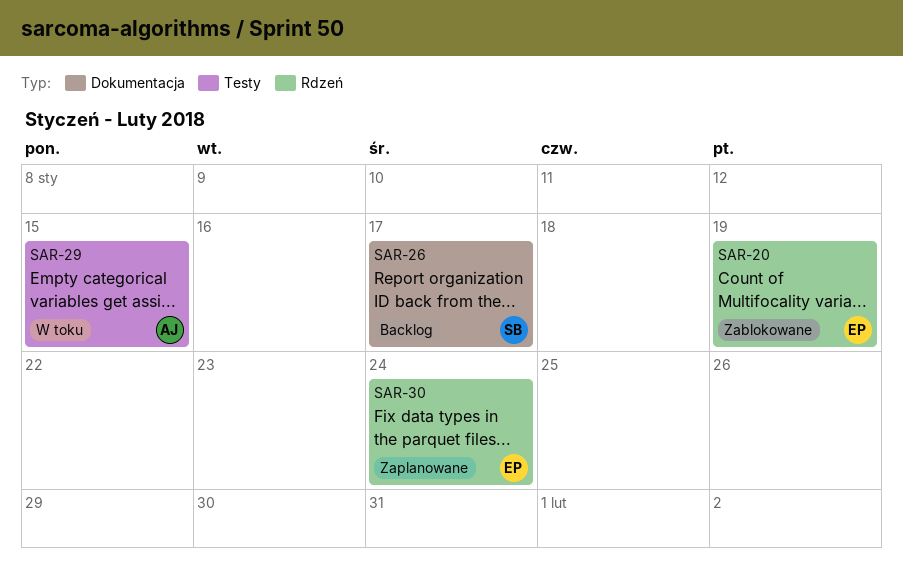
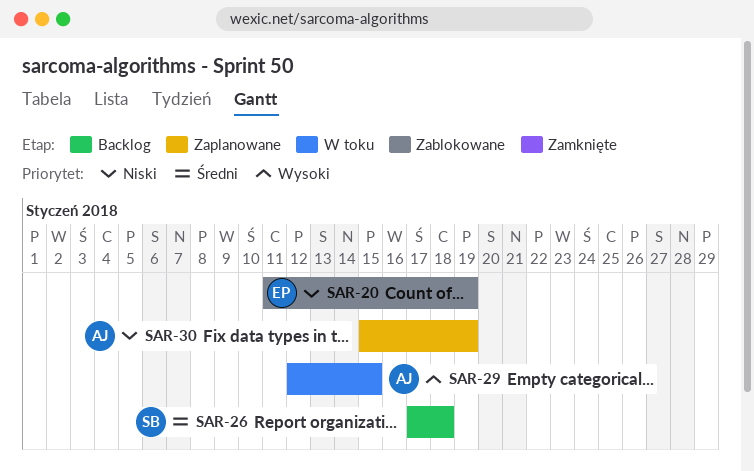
SAR-26, due: Jan 17 -> Jan 18
SAR-30, owner: EP -> AJ
SAR-30, due: Jan 24 -> Jan 19

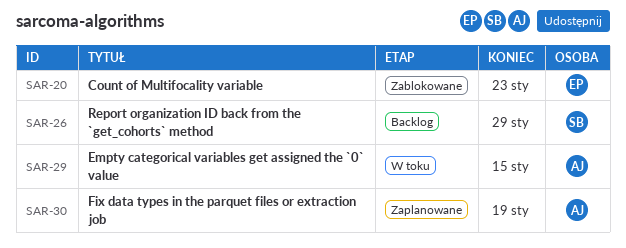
SAR-20, due: Jan 19 -> Jan 23
SAR-26, due: Jan 18 -> Jan 29

